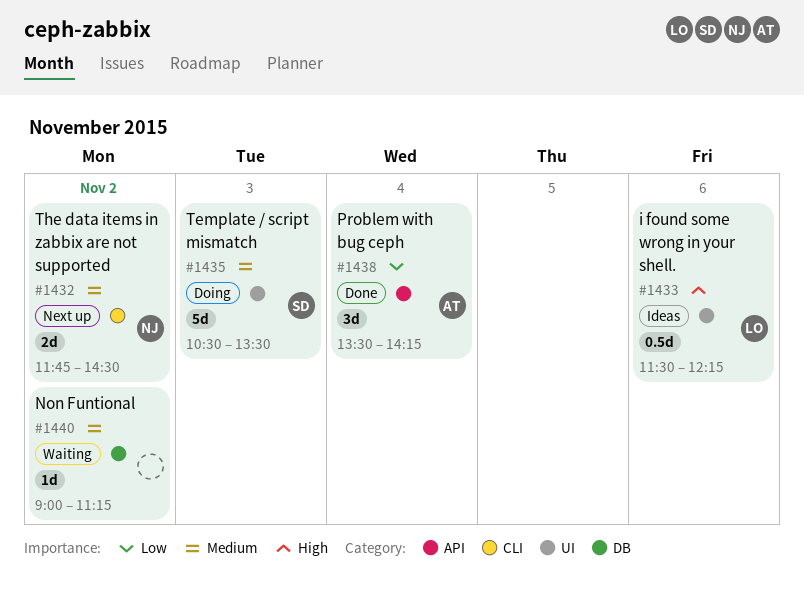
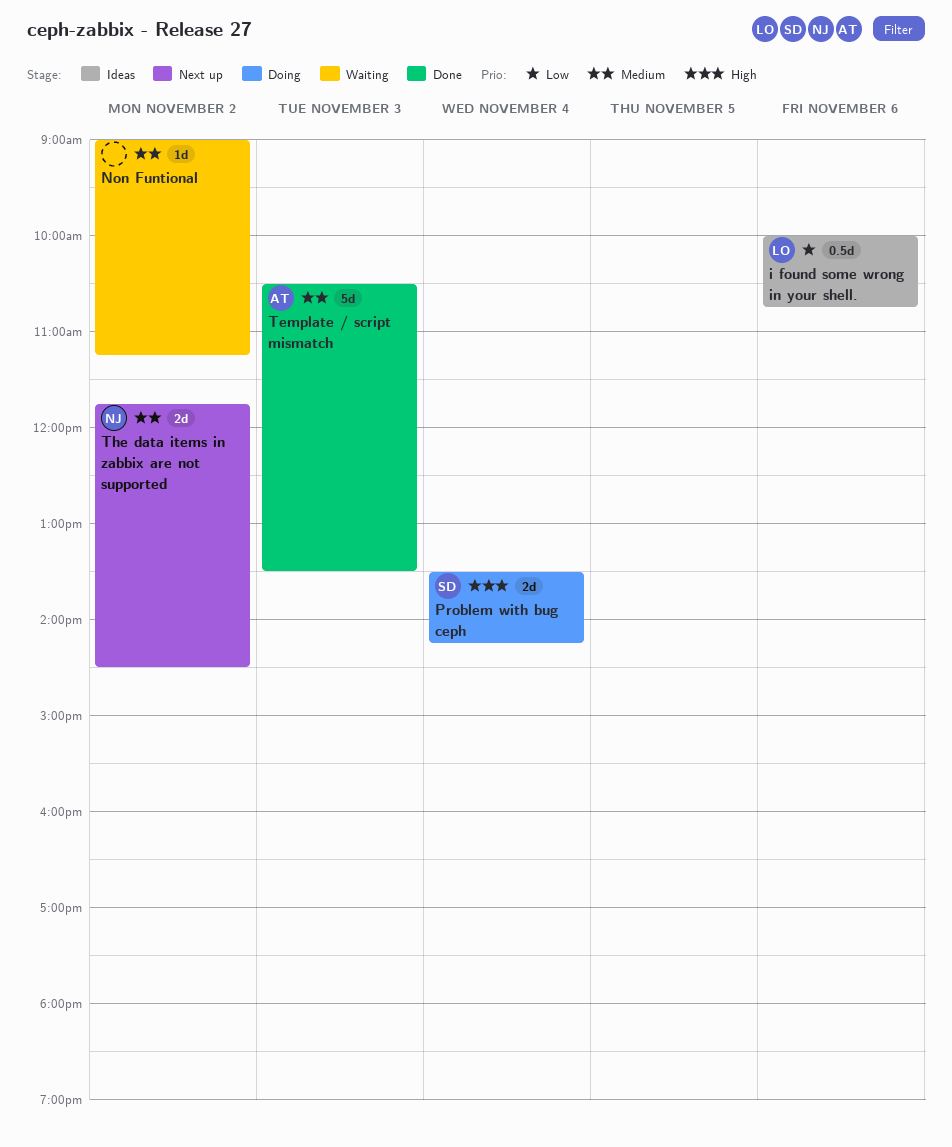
i found some wrong in your shell., priority: High -> Low
i found some wrong in your shell., begins: 11:30 -> 10:00
i found some wrong in your shell., ends: 12:15 -> 10:45
Problem with bug ceph, status: Done -> Doing
Problem with bug ceph, owner: AT -> SD
Problem with bug ceph, priority: Low -> High
Problem with bug ceph, estimate: 3d -> 2d
Template / script mismatch, status: Doing -> Done
Template / script mismatch, owner: SD -> AT

